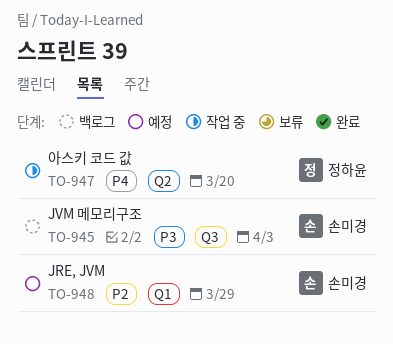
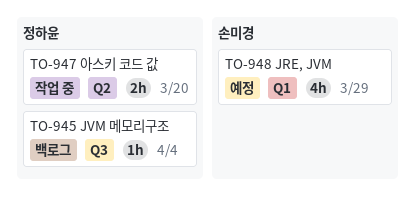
TO-945, owner: 손미경 -> 정하윤
TO-945, due: Apr 3 -> Apr 4

